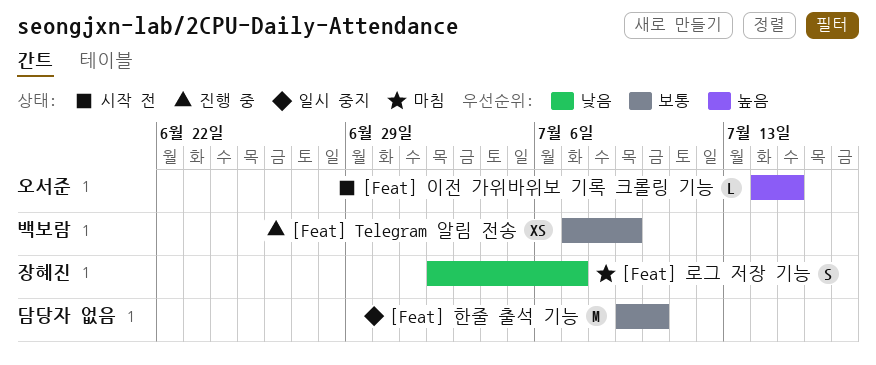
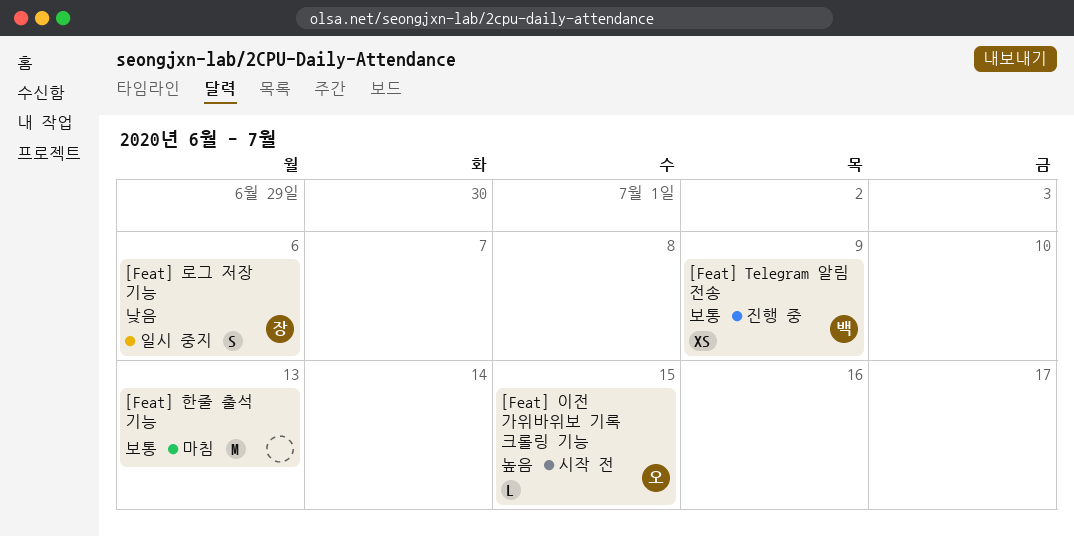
[Feat] 로그 저장 기능, status: 마침 -> 일시 중지
[Feat] 로그 저장 기능, due: Jul 7 -> Jul 6
[Feat] 한줄 출석 기능, status: 일시 중지 -> 마침
[Feat] 한줄 출석 기능, due: Jul 10 -> Jul 13

